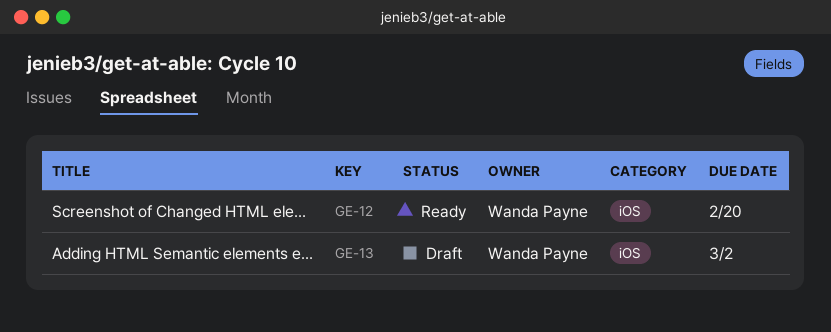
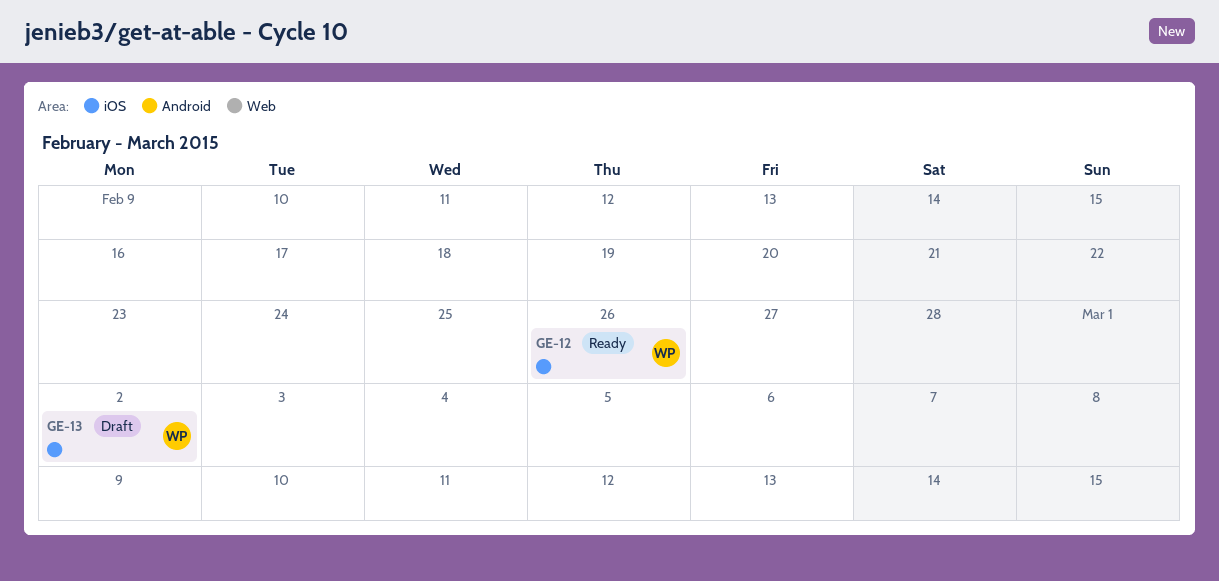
GE-12, due: Feb 20 -> Feb 26

